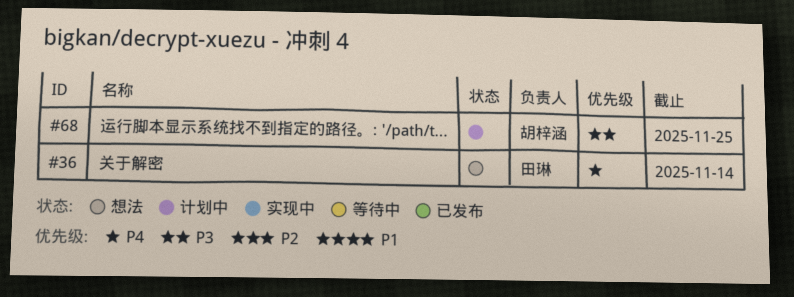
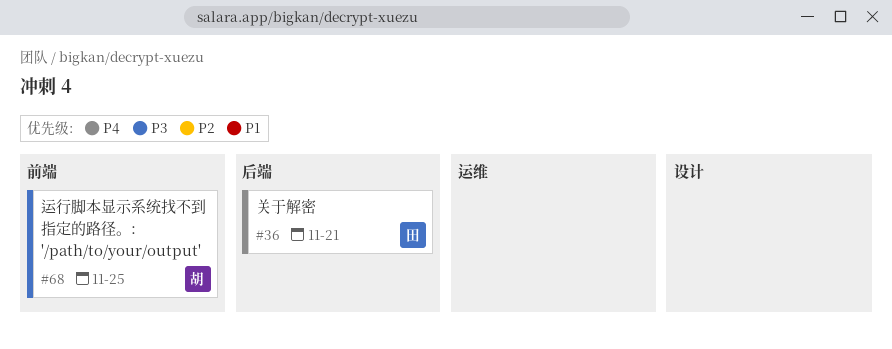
#36, due: Nov 14 -> Nov 21

